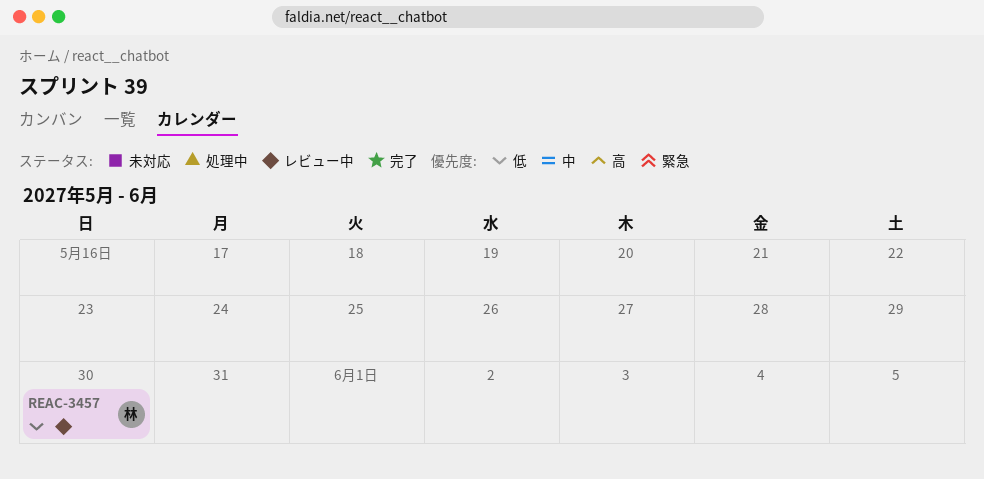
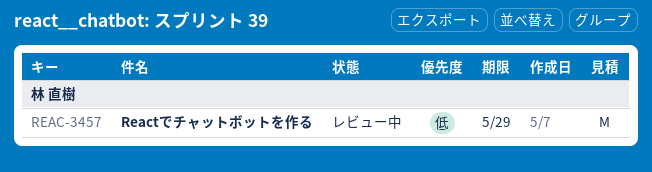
REAC-3457, due: May 30 -> May 29

